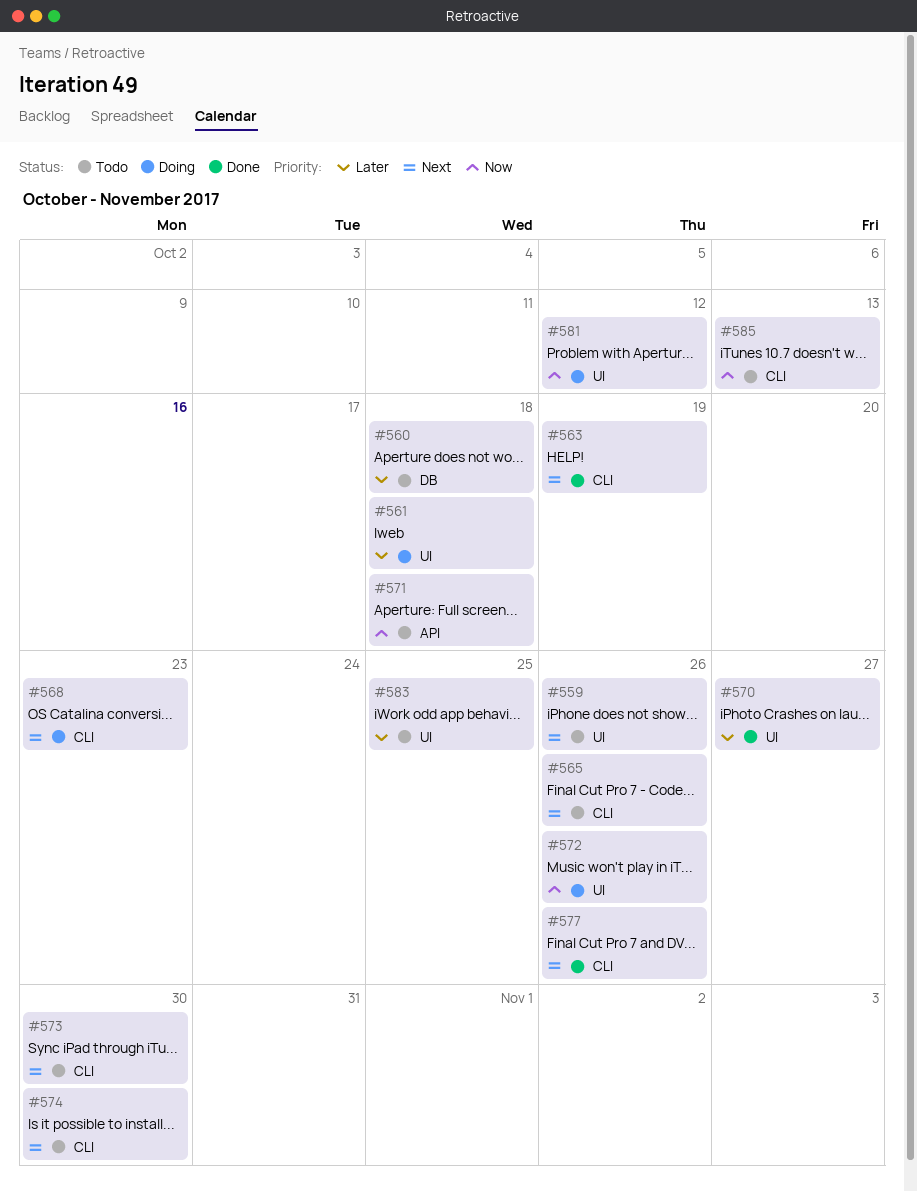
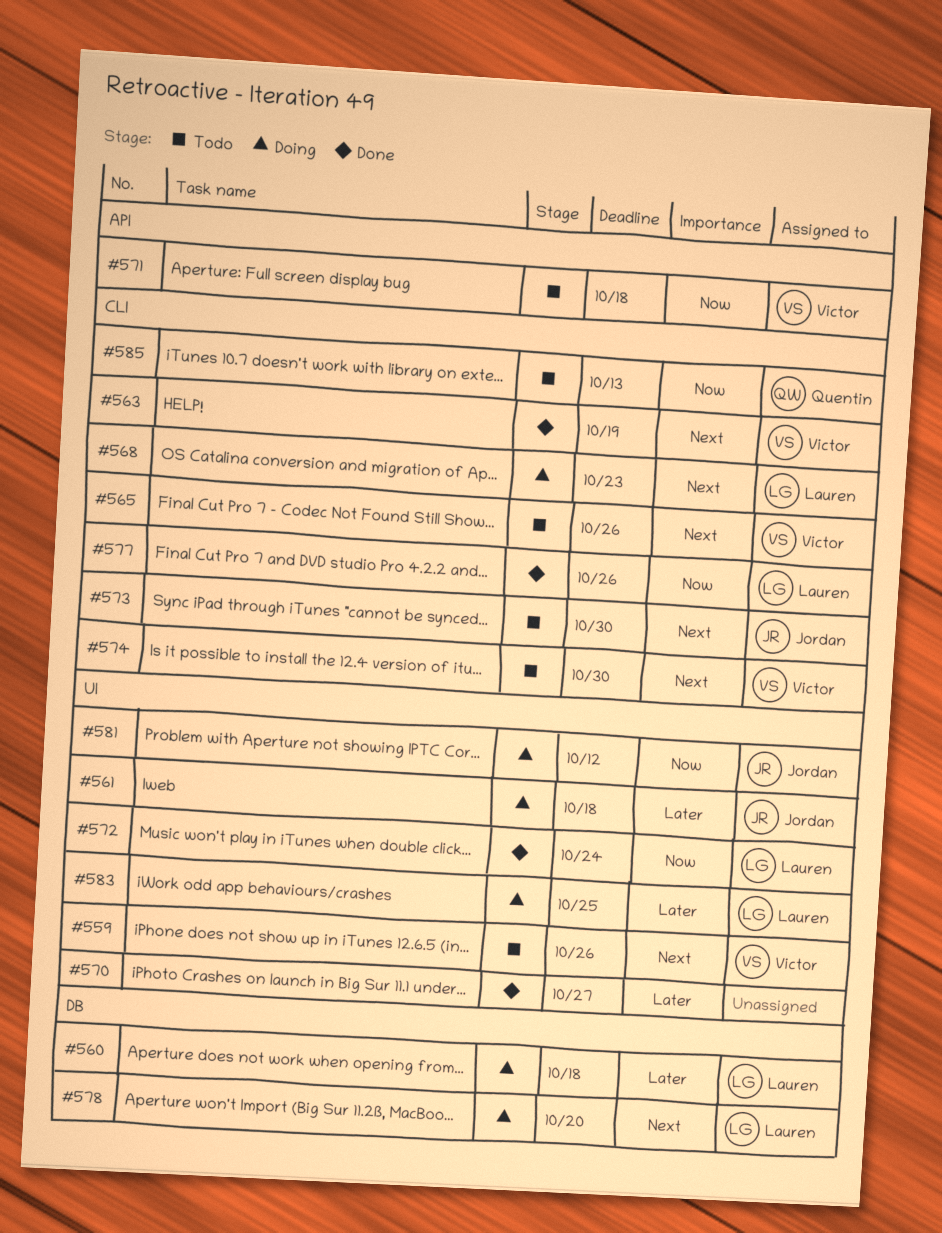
#560, status: Todo -> Doing
#572, status: Doing -> Done
#572, due: Oct 26 -> Oct 24
#577, priority: Next -> Now
#578: none -> present
#583, status: Todo -> Doing

